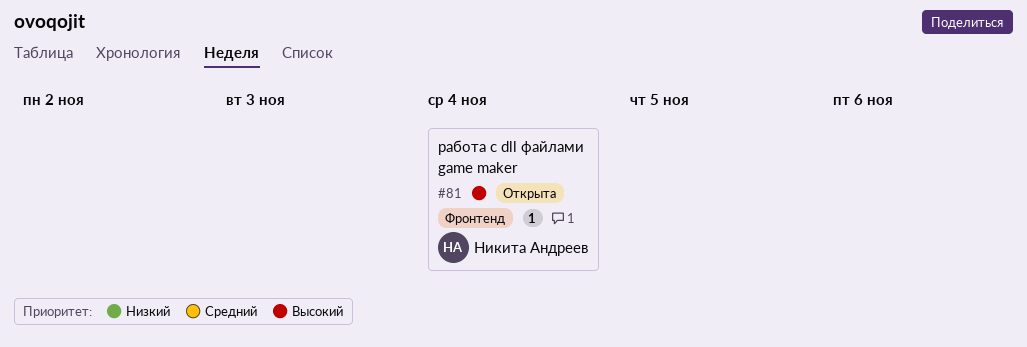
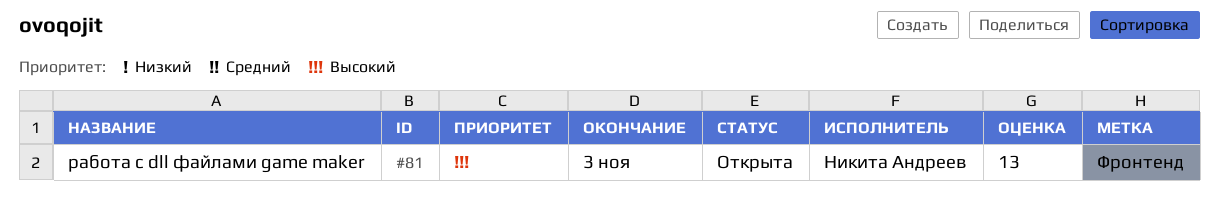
#81, estimate: 1 -> 13
#81, due: Nov 4 -> Nov 3

